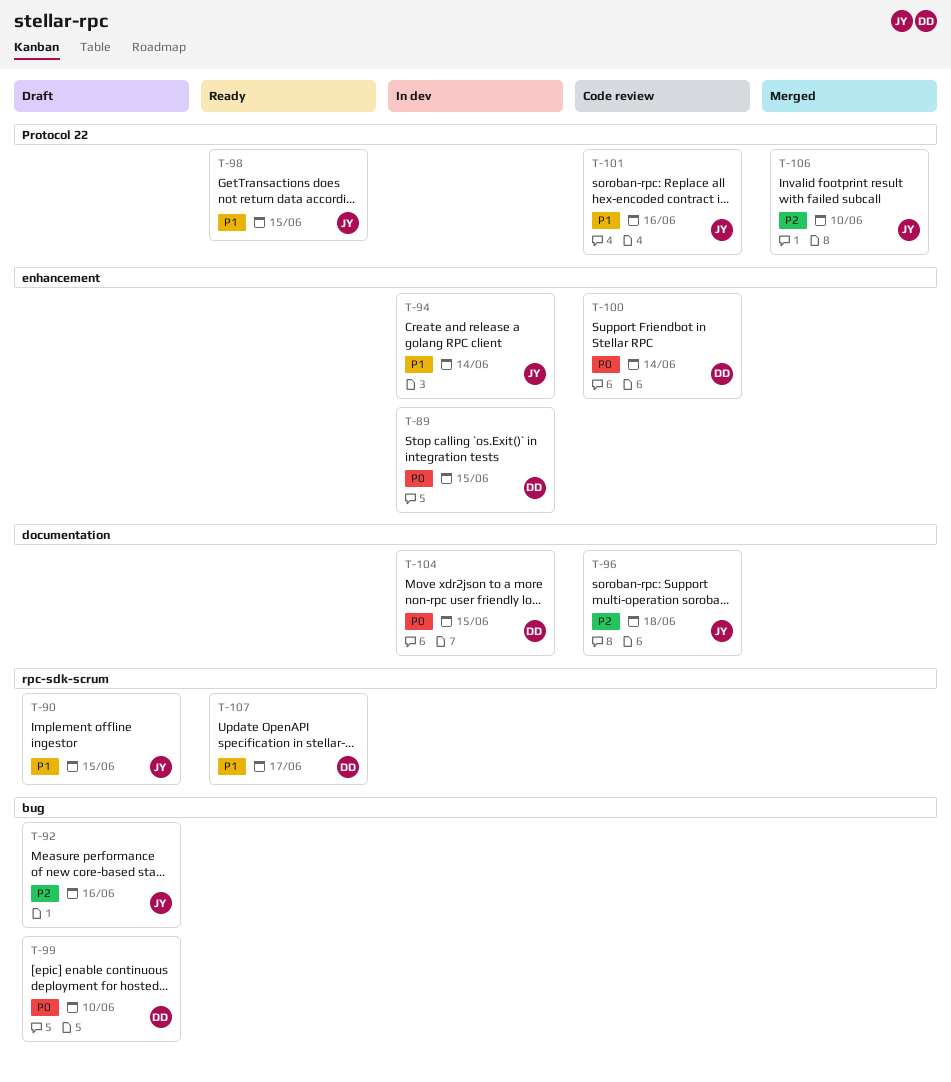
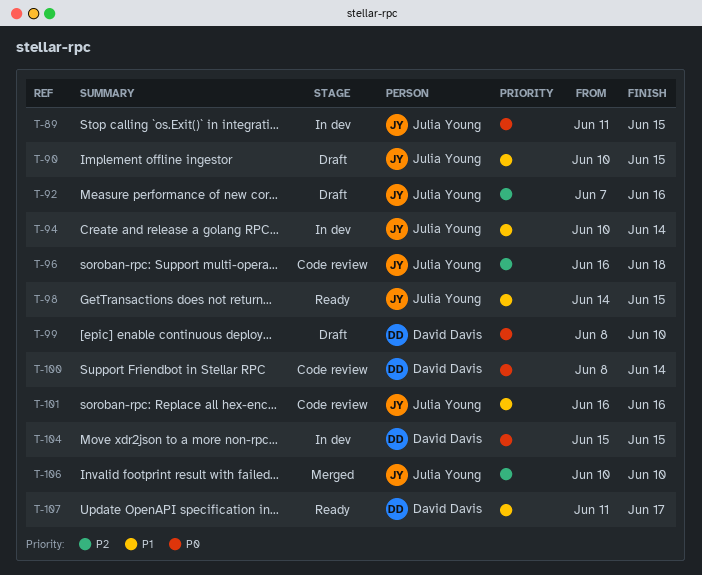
T-89, owner: David Davis -> Julia Young

